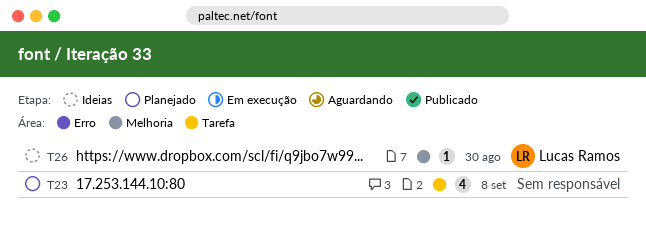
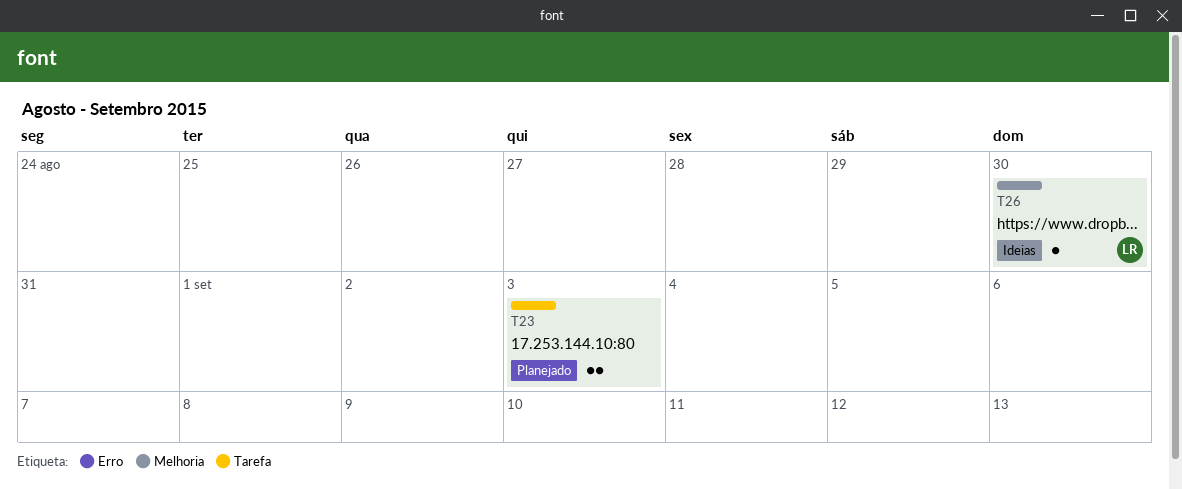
T23, estimate: 4 -> 2
T23, due: Sep 8 -> Sep 3

